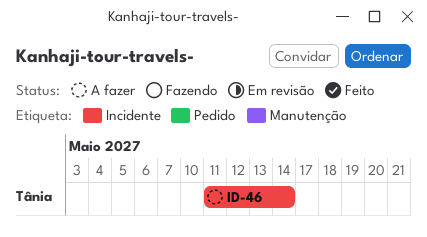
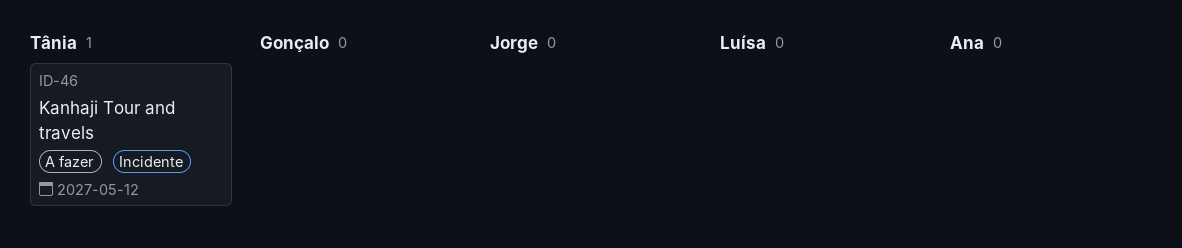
ID-46, due: May 14 -> May 12

